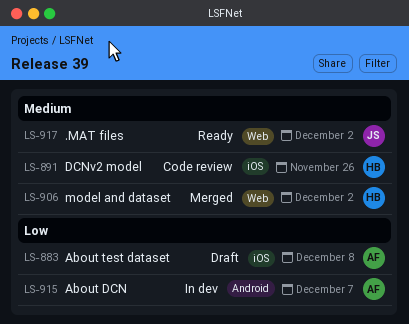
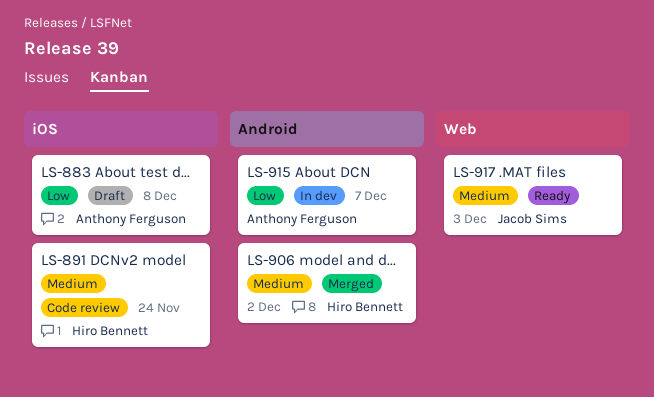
LS-891, due: Nov 26 -> Nov 24
LS-906, label: Web -> Android
LS-917, due: Dec 2 -> Dec 3

